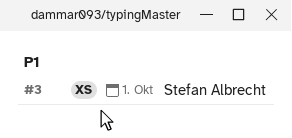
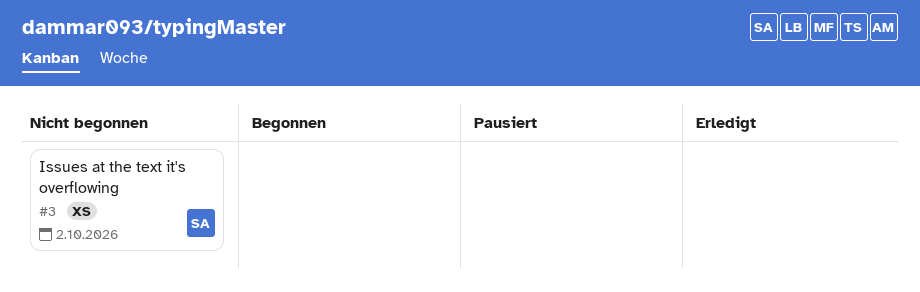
#3, due: Oct 1 -> Oct 2

